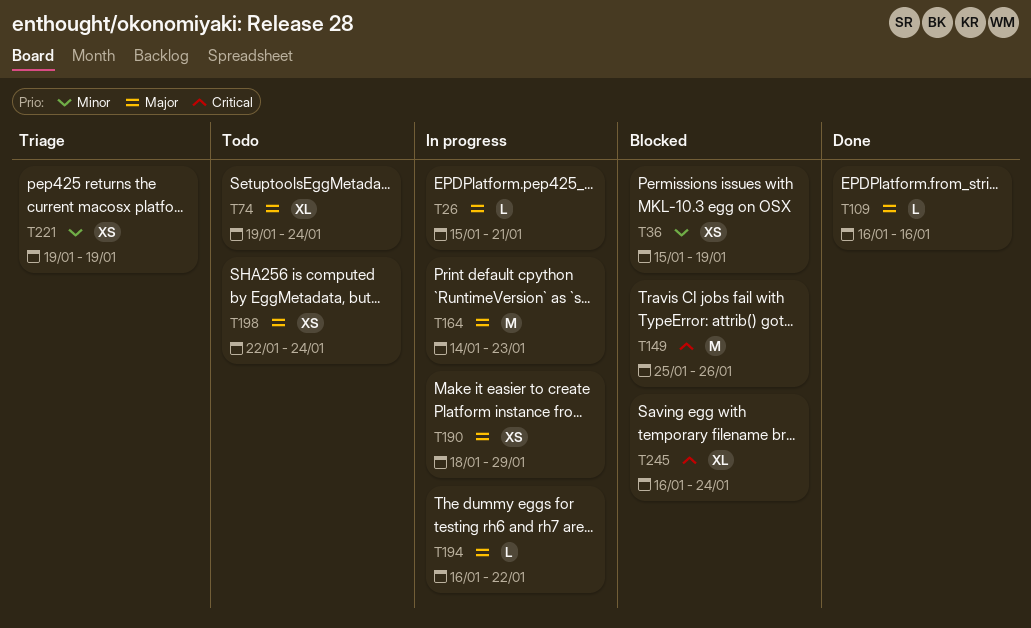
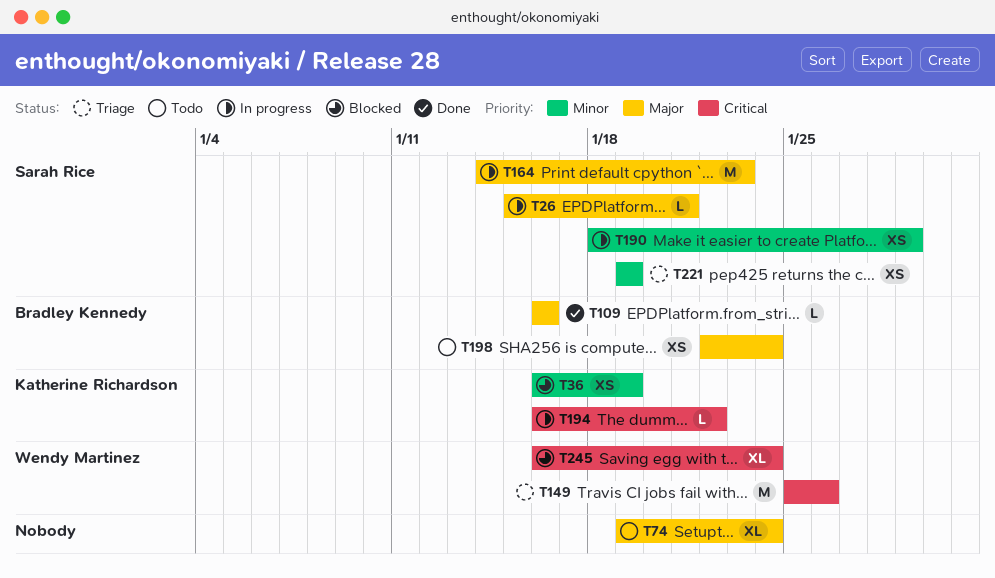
T36, start: Jan 15 -> Jan 16
T149, status: Blocked -> Triage
T190, priority: Major -> Minor
T194, priority: Major -> Critical

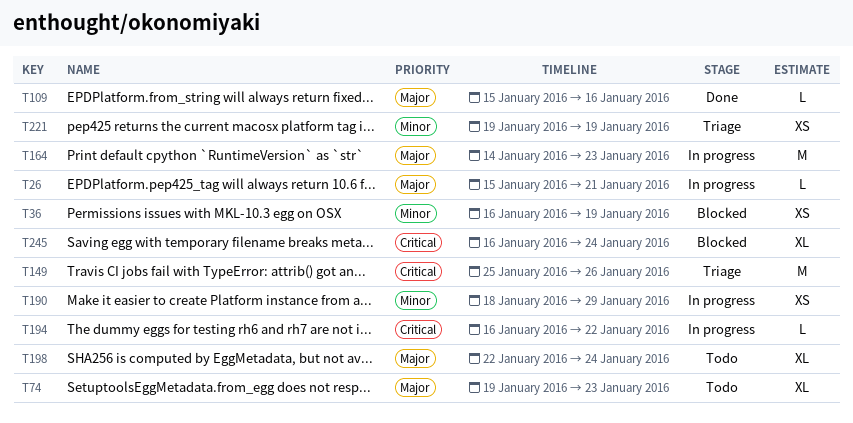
T74, due: Jan 24 -> Jan 23
T109, start: Jan 16 -> Jan 15
T198, estimate: XS -> XL

